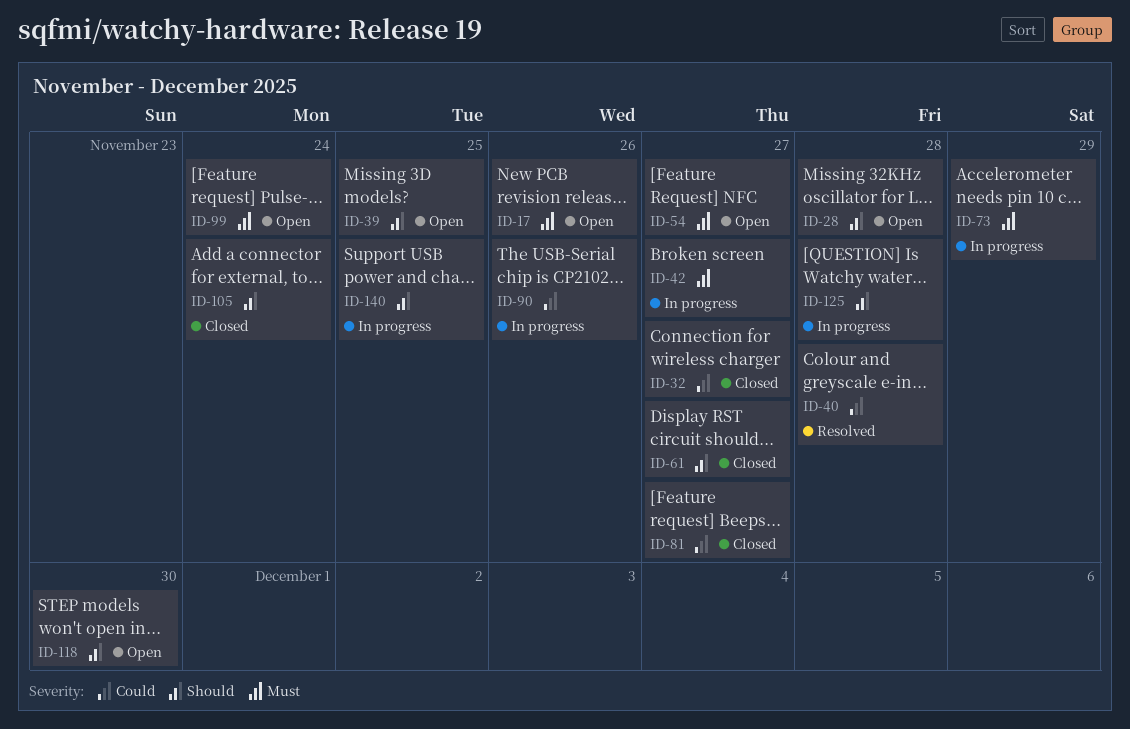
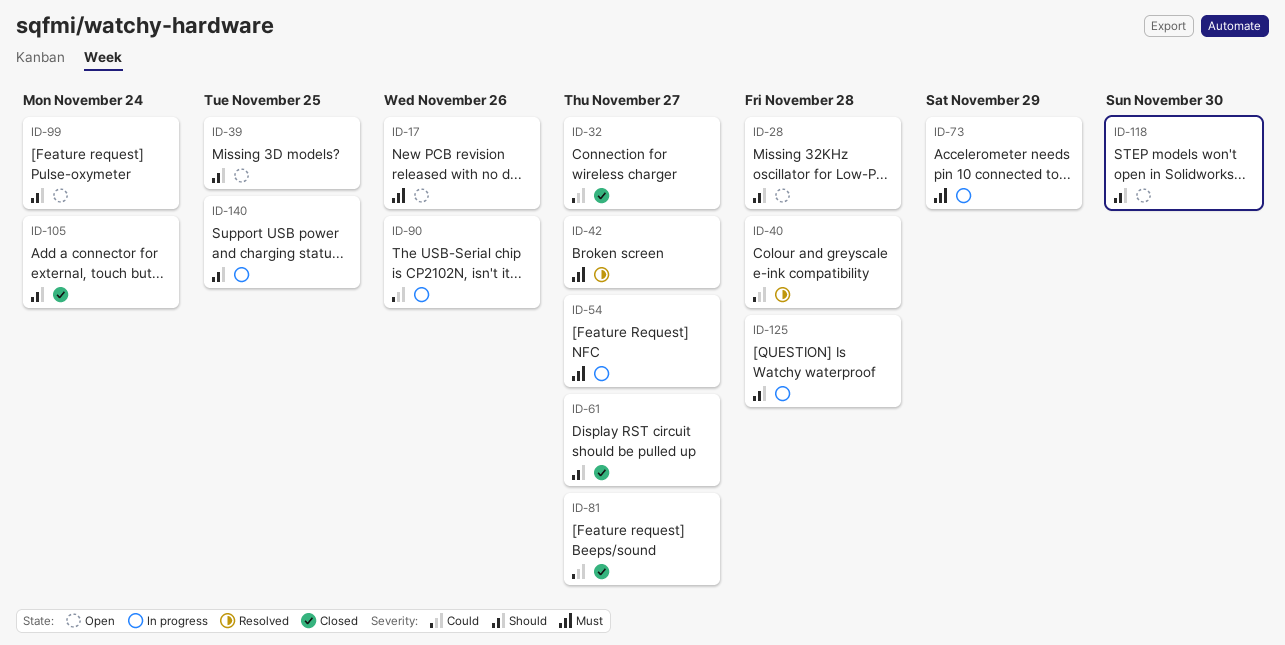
ID-42, status: In progress -> Resolved
ID-54, status: Open -> In progress
ID-99, priority: Must -> Should

